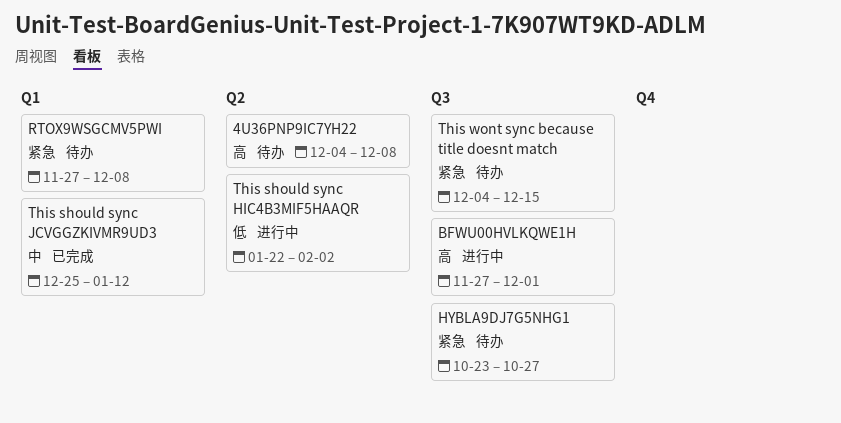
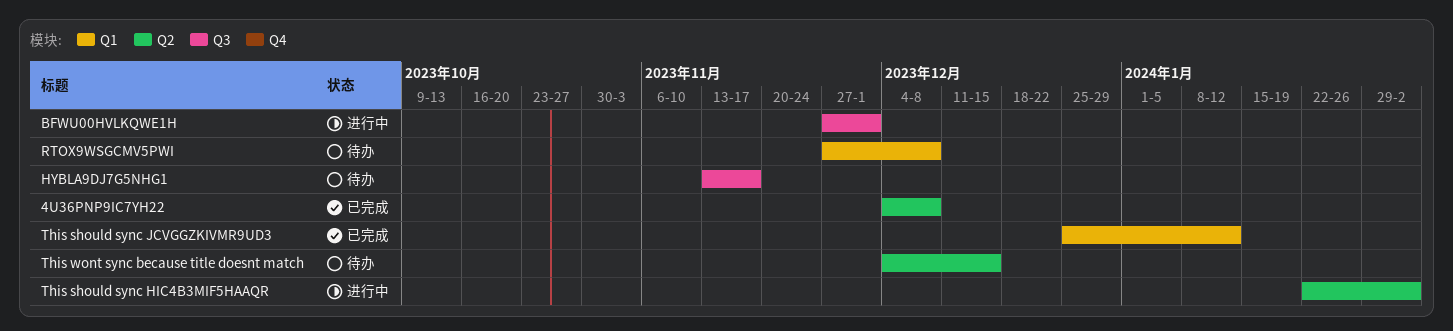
4U36PNP9IC7YH22, status: 待办 -> 已完成
HYBLA9DJ7G5NHG1, start: Oct 23 -> Nov 13
HYBLA9DJ7G5NHG1, due: Oct 27 -> Nov 17
This wont sync because title doesnt match, label: Q3 -> Q2

